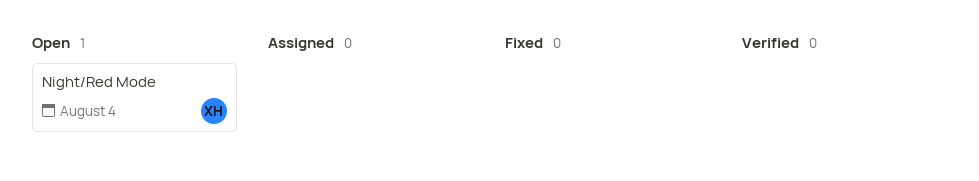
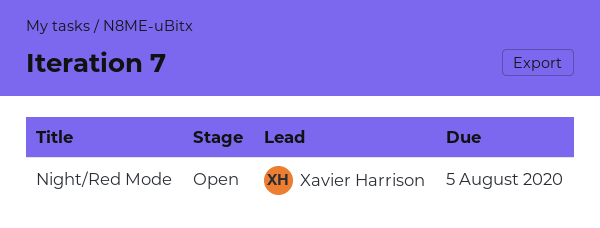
Night/Red Mode, due: Aug 4 -> Aug 5

